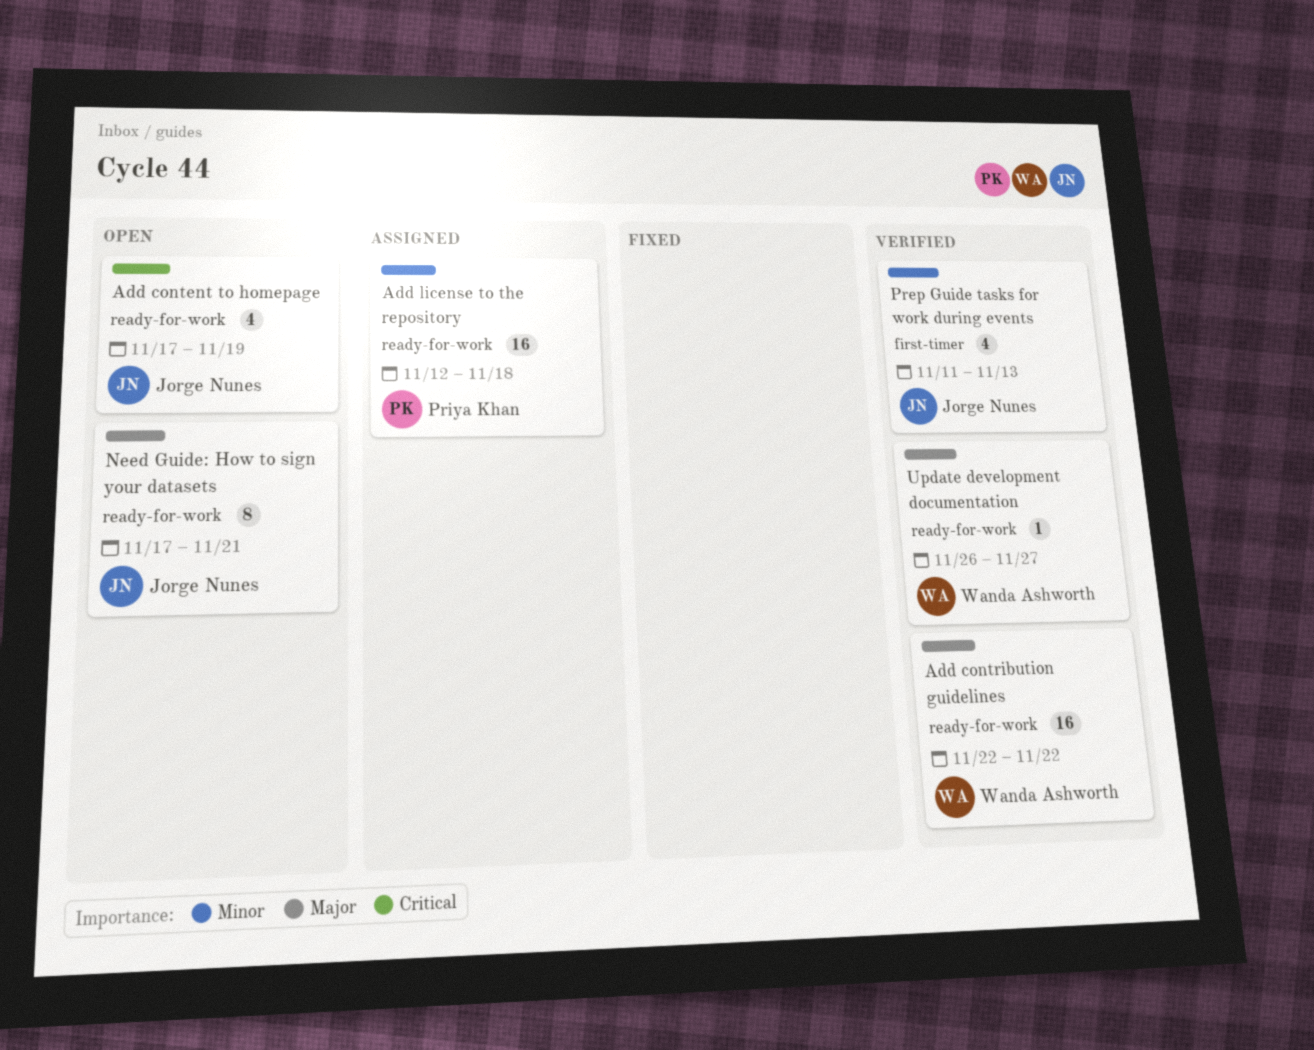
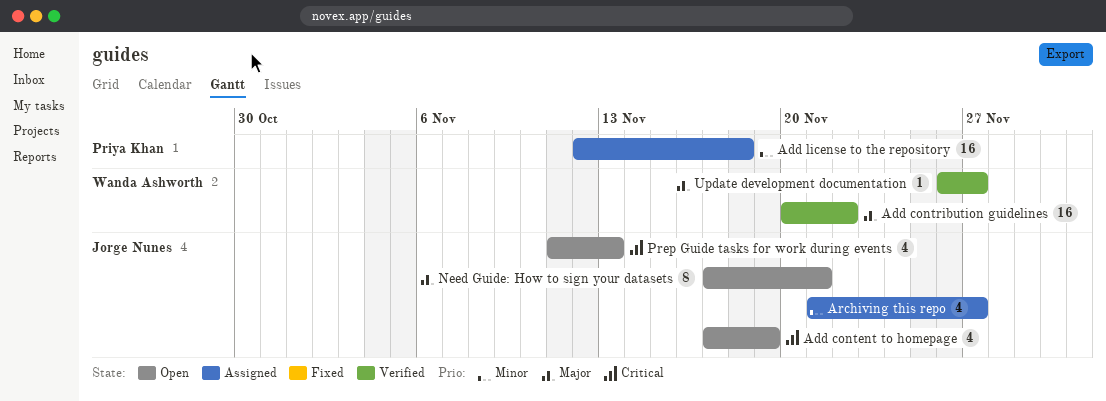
Add contribution guidelines, start: Nov 22 -> Nov 20
Archiving this repo: none -> present
Prep Guide tasks for work during events, status: Verified -> Open
Prep Guide tasks for work during events, priority: Minor -> Critical

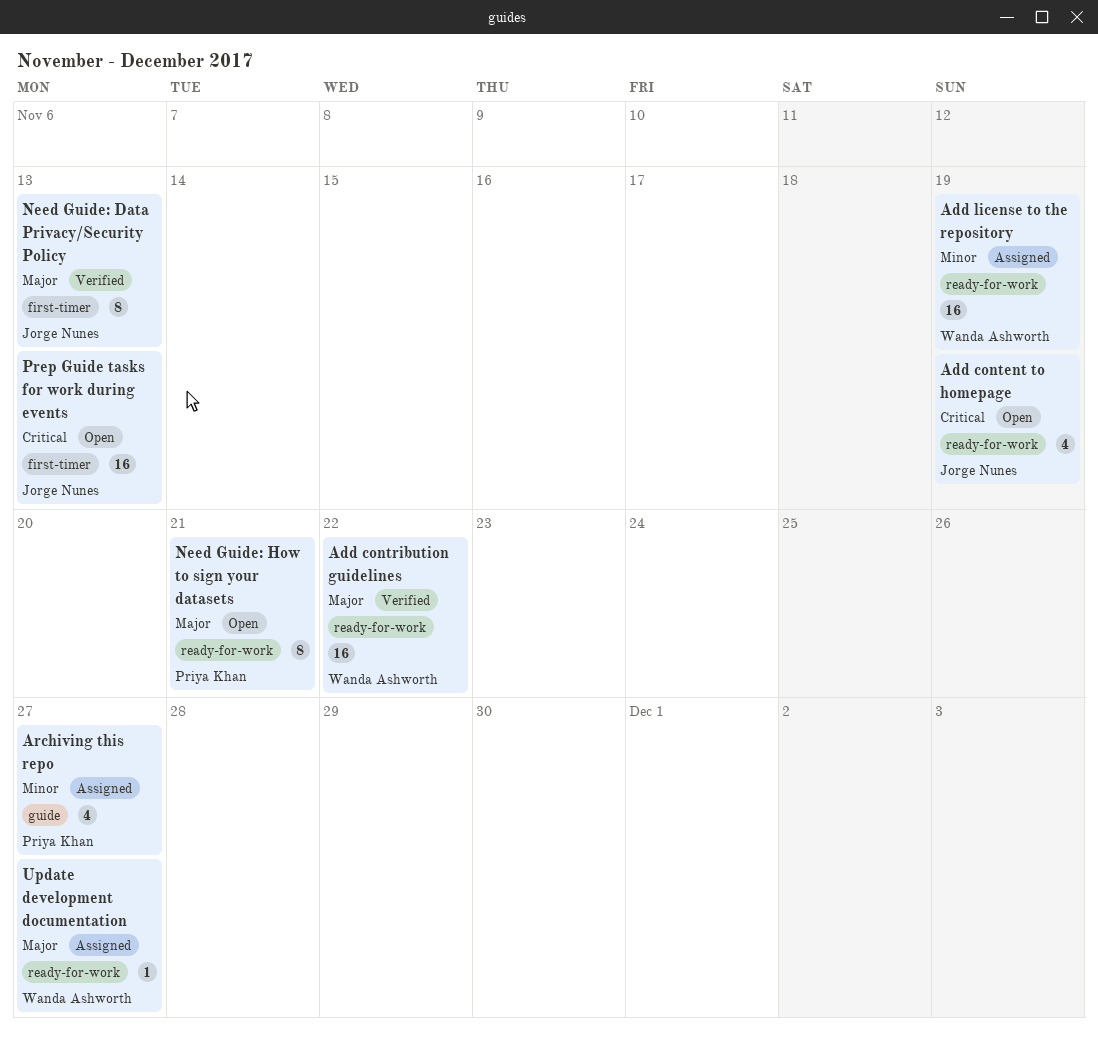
Add license to the repository, owner: Priya Khan -> Wanda Ashworth
Add license to the repository, due: Nov 18 -> Nov 19
Archiving this repo, owner: Jorge Nunes -> Priya Khan
Need Guide: Data Privacy/Security Policy: none -> present
Need Guide: How to sign your datasets, owner: Jorge Nunes -> Priya Khan
Prep Guide tasks for work during events, estimate: 4 -> 16
Update development documentation, status: Verified -> Assigned

